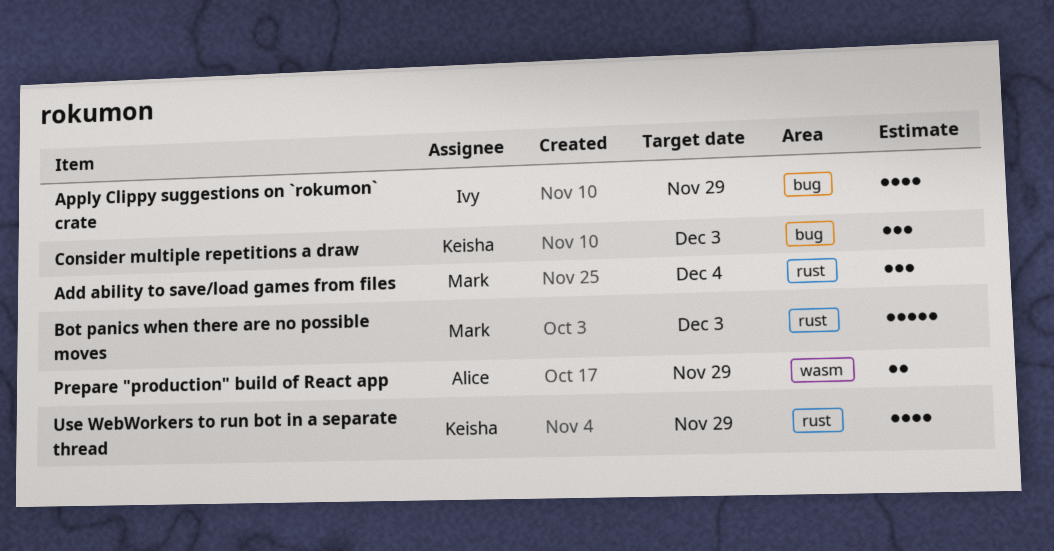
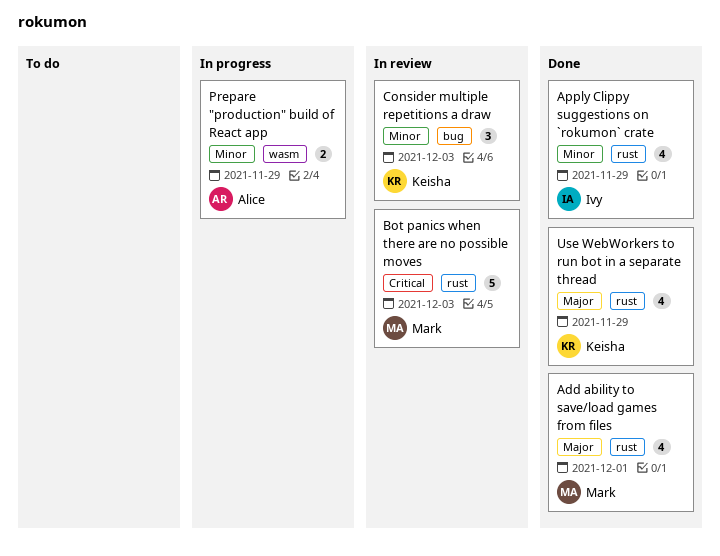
Add ability to save/load games from files, estimate: 3 -> 4
Add ability to save/load games from files, due: Dec 4 -> Dec 1
Apply Clippy suggestions on `rokumon` crate, label: bug -> rust

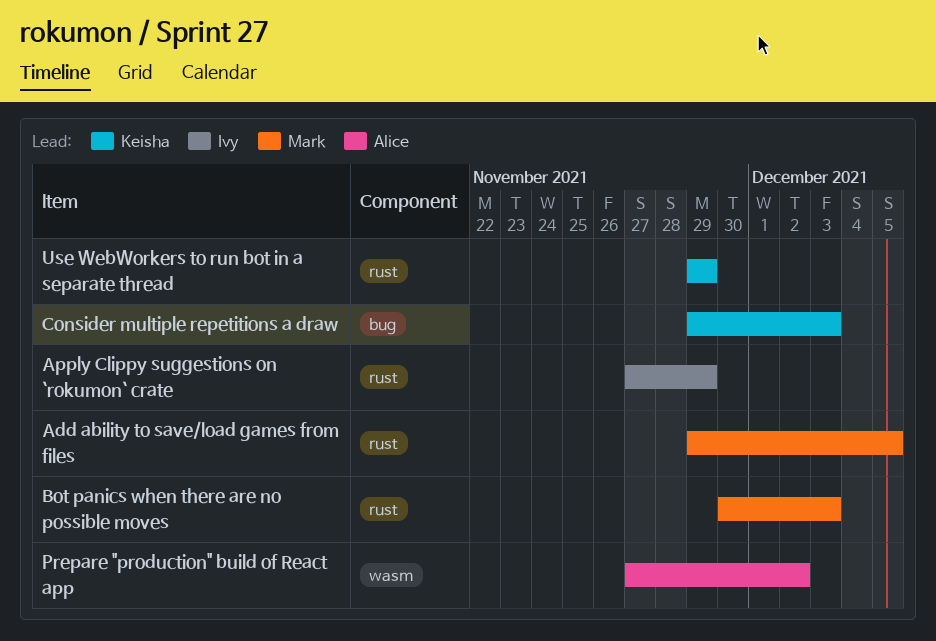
Add ability to save/load games from files, due: Dec 1 -> Dec 5
Prepare "production" build of React app, due: Nov 29 -> Dec 2

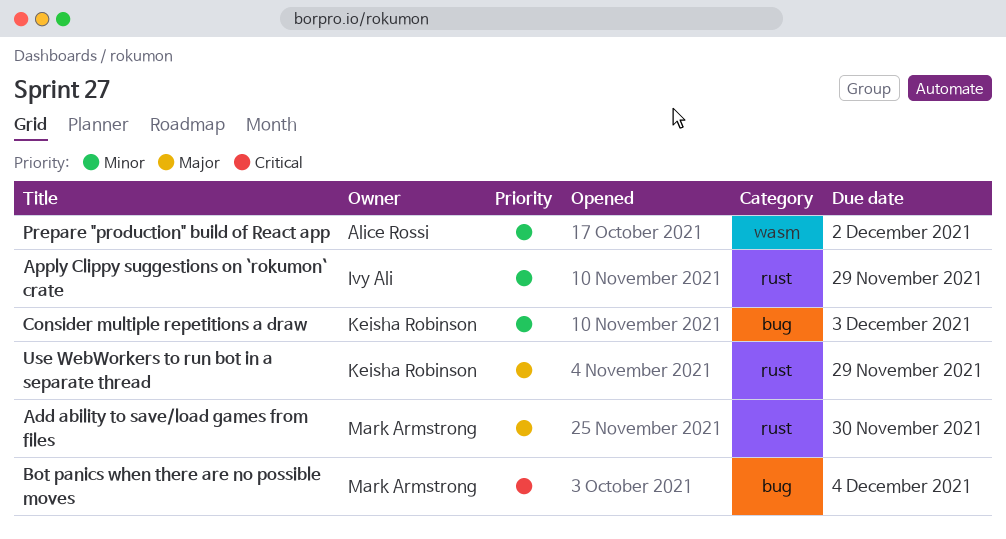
Add ability to save/load games from files, due: Dec 5 -> Nov 30
Bot panics when there are no possible moves, label: rust -> bug
Bot panics when there are no possible moves, due: Dec 3 -> Dec 4

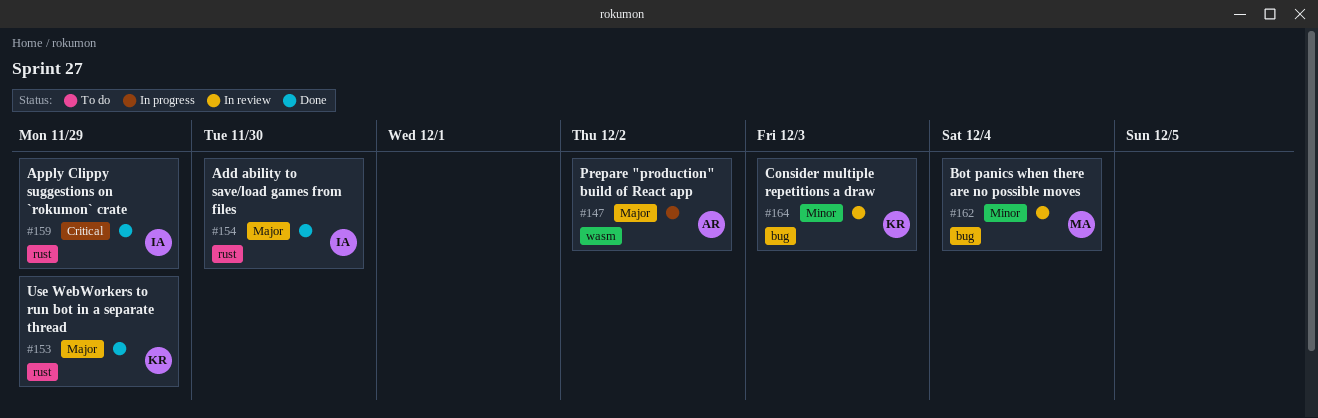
Add ability to save/load games from files, owner: Mark Armstrong -> Ivy Ali
Apply Clippy suggestions on `rokumon` crate, priority: Minor -> Critical
Bot panics when there are no possible moves, priority: Critical -> Minor
Prepare "production" build of React app, priority: Minor -> Major

